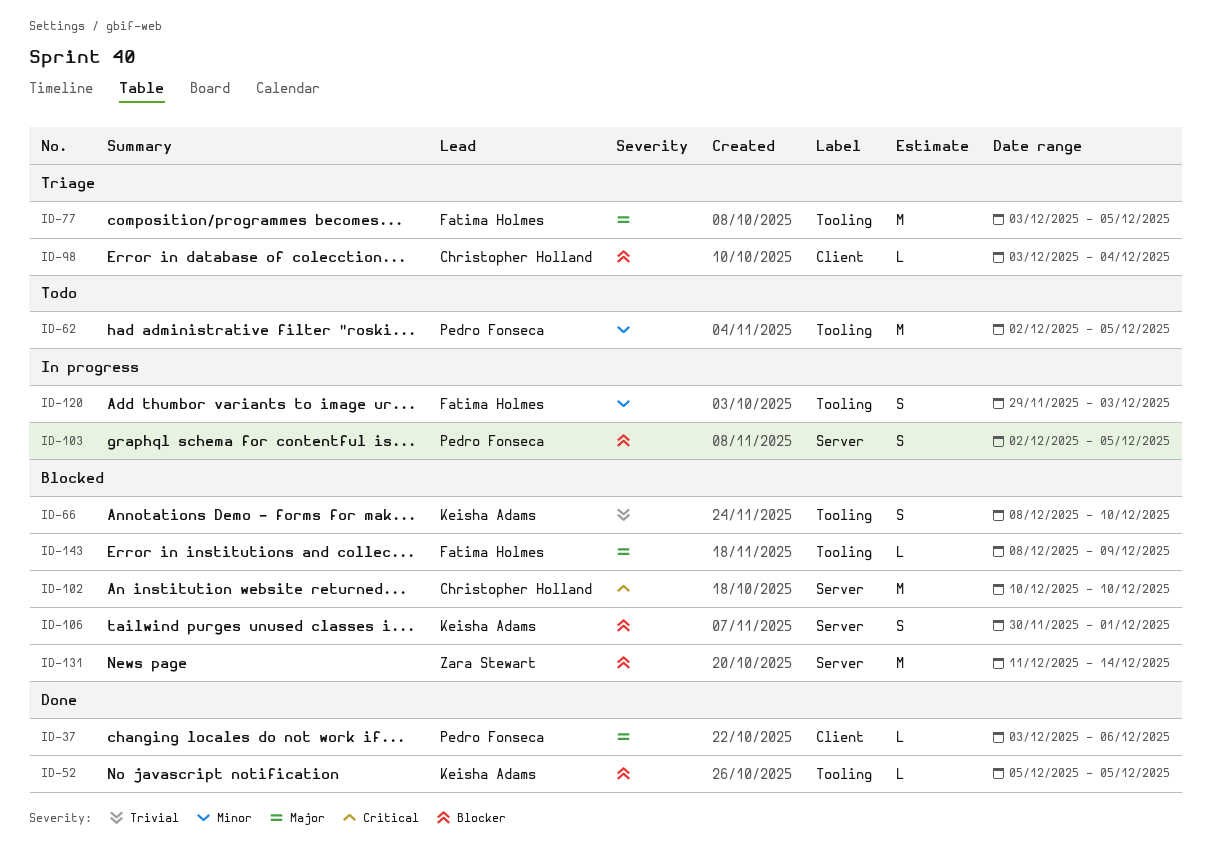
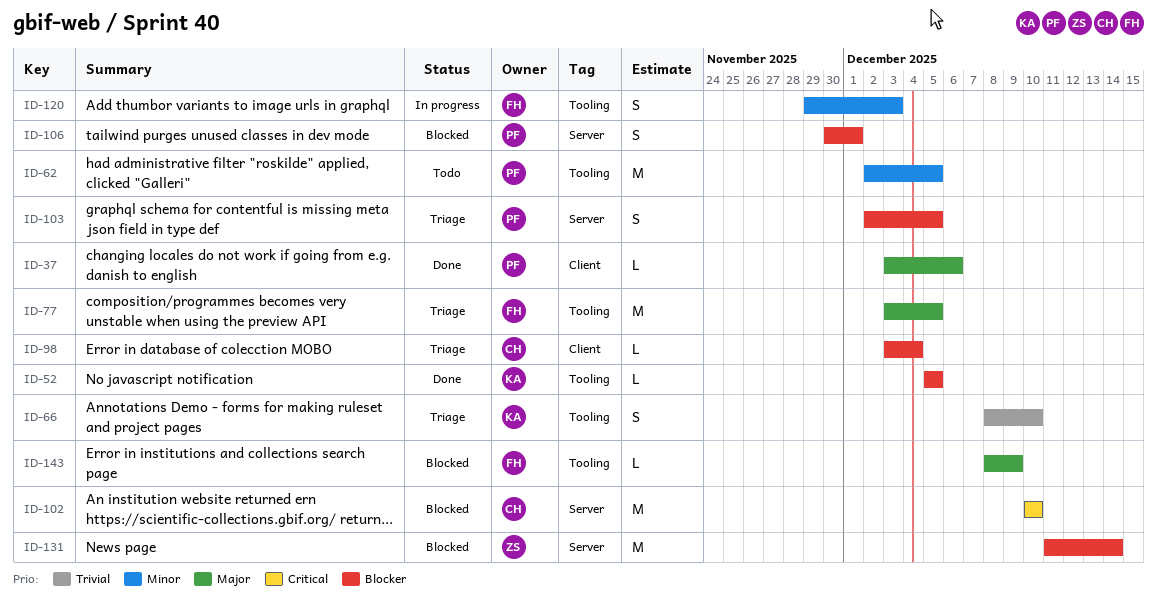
ID-66, status: Blocked -> Triage
ID-103, status: In progress -> Triage
ID-106, owner: Keisha Adams -> Pedro Fonseca

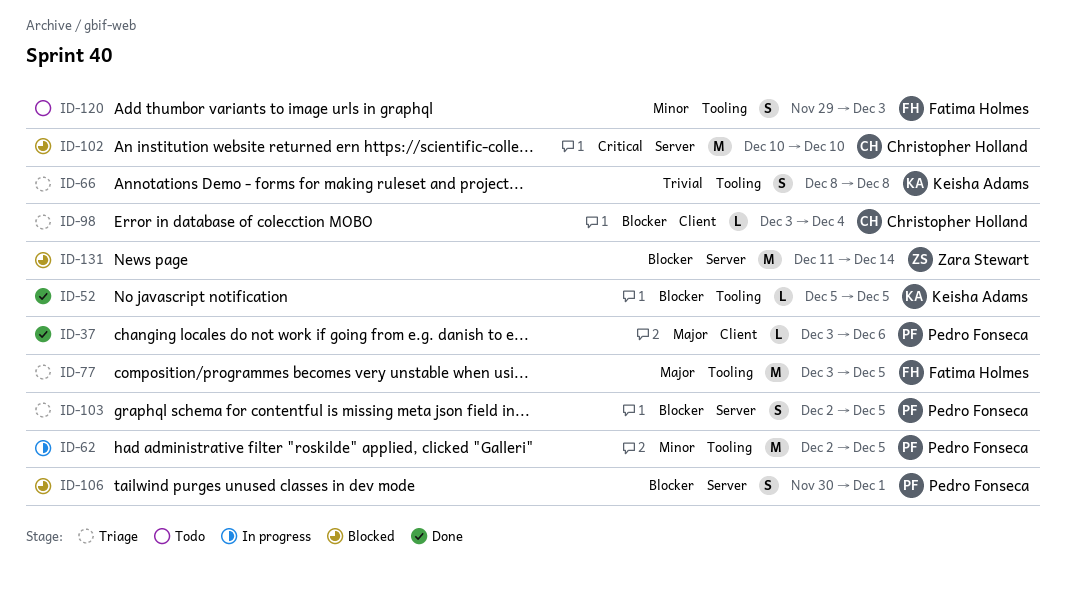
ID-62, status: Todo -> In progress
ID-66, due: Dec 10 -> Dec 8
ID-120, status: In progress -> Todo
ID-143: present -> none

